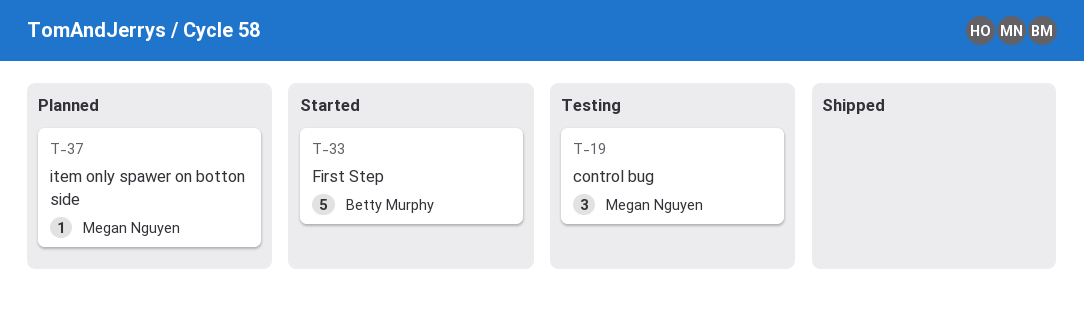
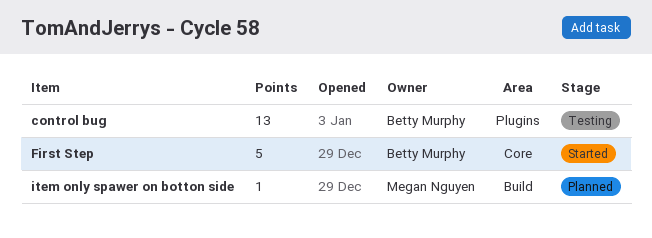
control bug, owner: Megan Nguyen -> Betty Murphy
control bug, estimate: 3 -> 13

